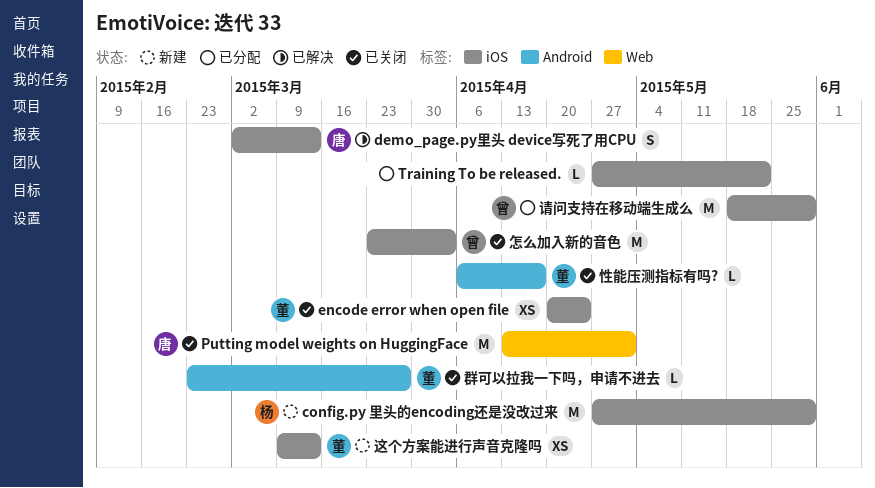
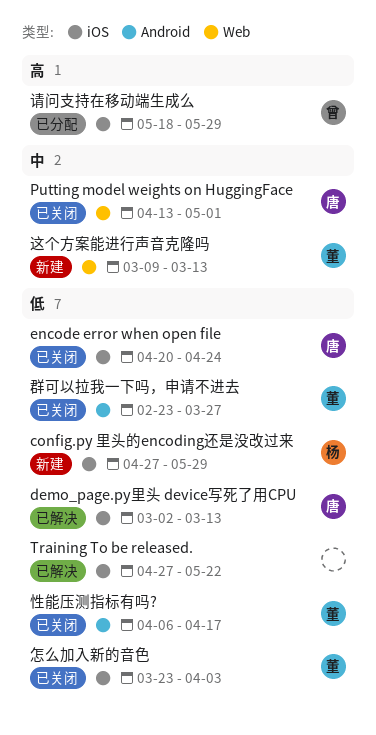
encode error when open file, owner: 董 -> 唐
Training To be released., status: 已分配 -> 已解决
怎么加入新的音色, owner: 曾 -> 董
这个方案能进行声音克隆吗, label: iOS -> Web

